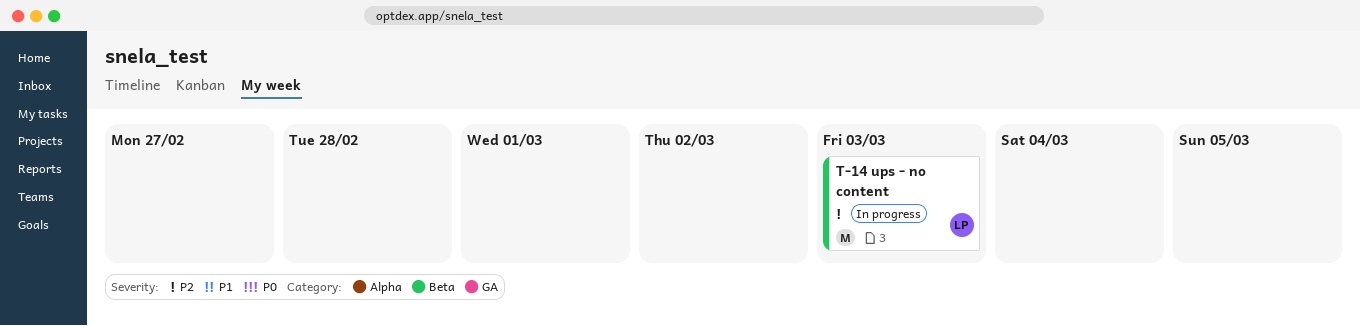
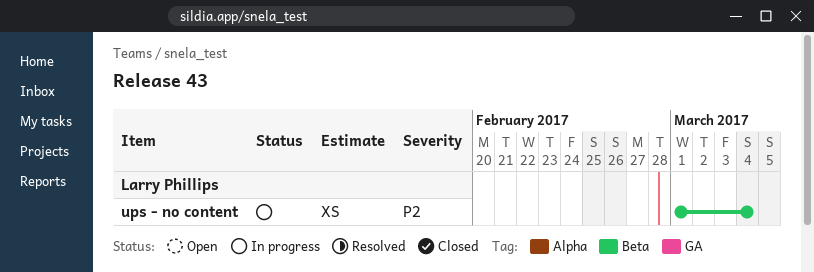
ups - no content, estimate: M -> XS
ups - no content, due: Mar 3 -> Mar 4

